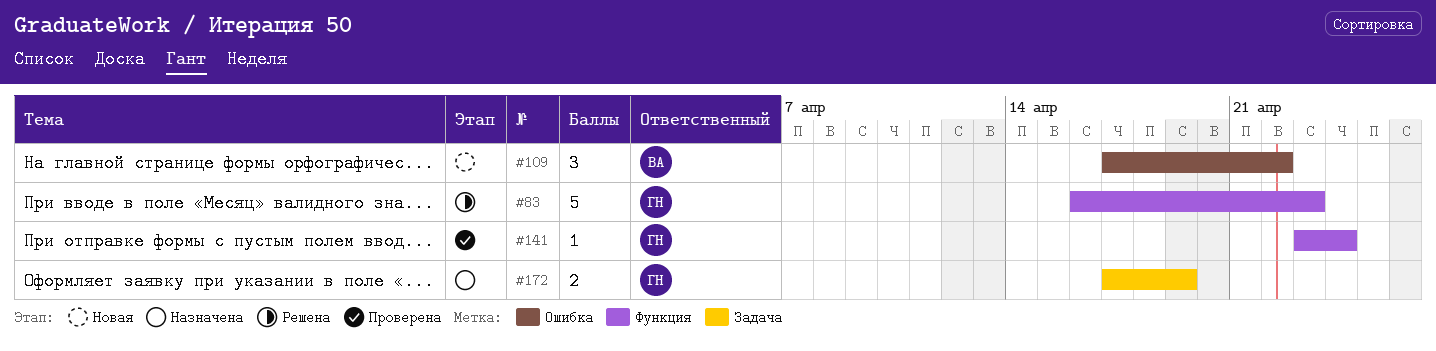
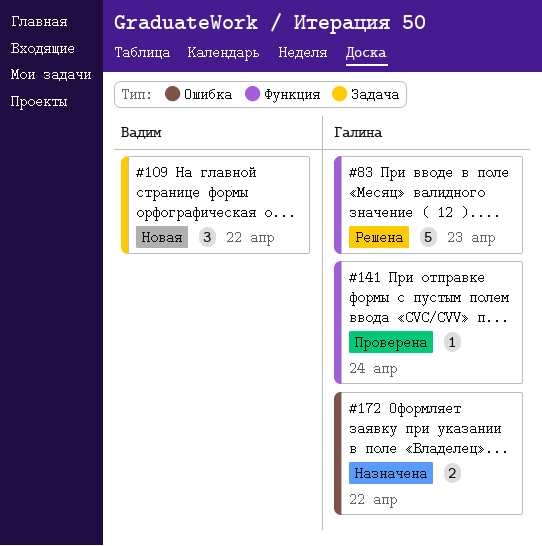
#109, label: Ошибка -> Задача
#172, label: Задача -> Ошибка
#172, due: Apr 19 -> Apr 22

